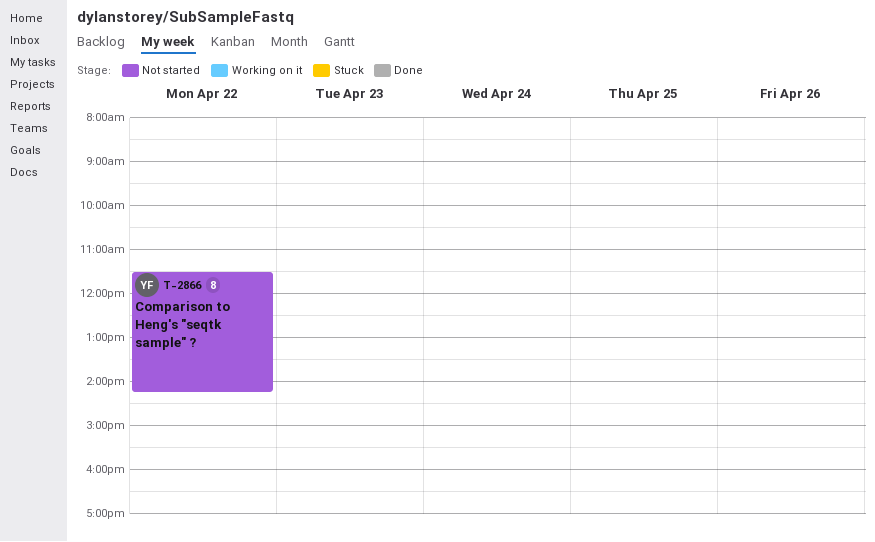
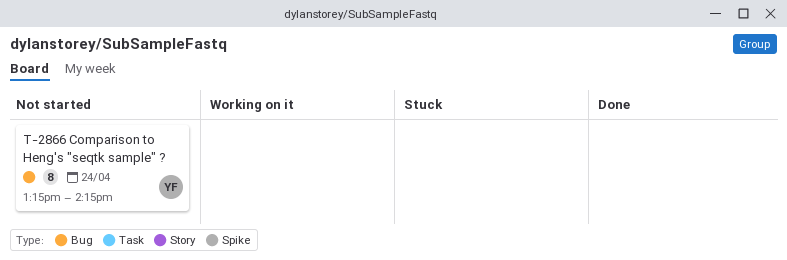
T-2866, day: Apr 22 -> Apr 24
T-2866, begins: 11:30 -> 13:15

